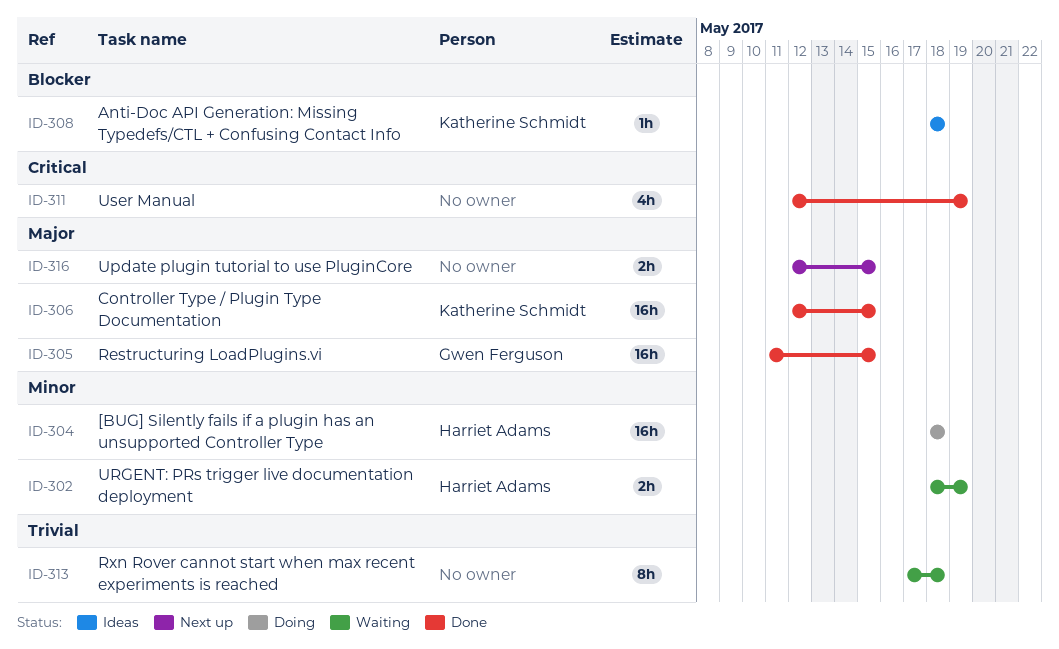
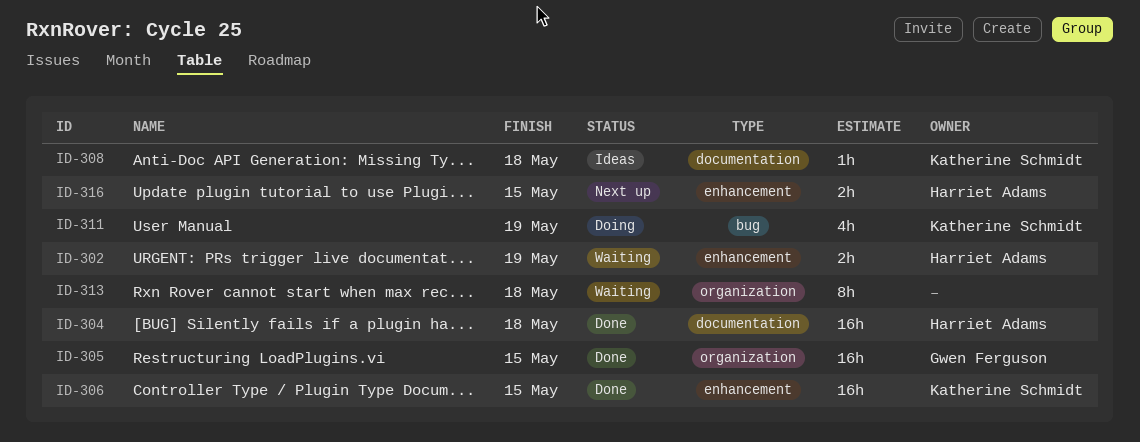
ID-304, status: Doing -> Done
ID-311, status: Done -> Doing
ID-311, owner: none -> Katherine Schmidt
ID-316, owner: none -> Harriet Adams

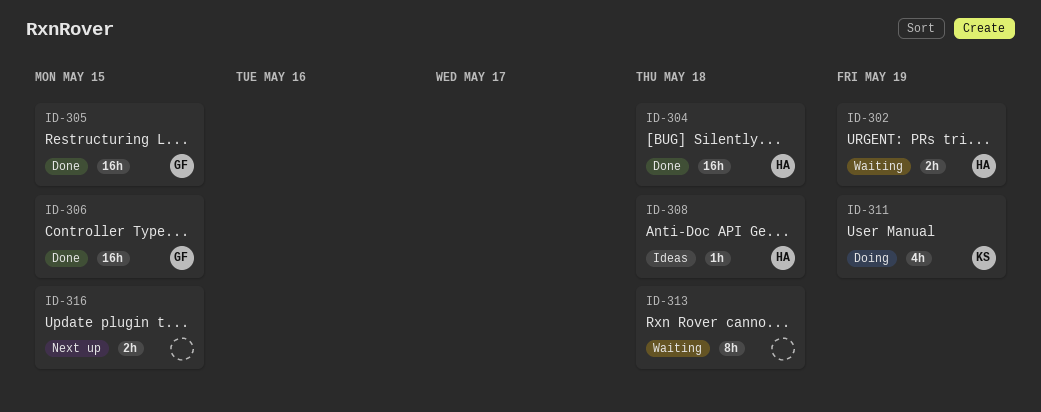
ID-306, owner: Katherine Schmidt -> Gwen Ferguson
ID-308, owner: Katherine Schmidt -> Harriet Adams
ID-316, owner: Harriet Adams -> none

